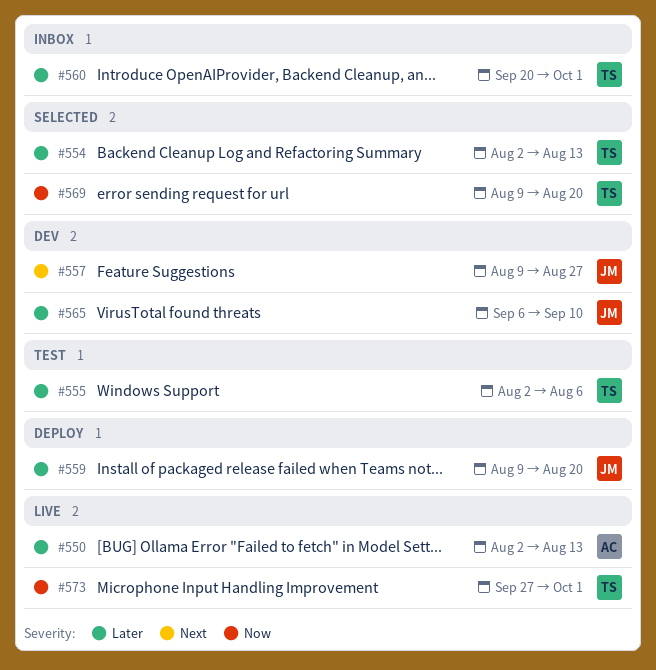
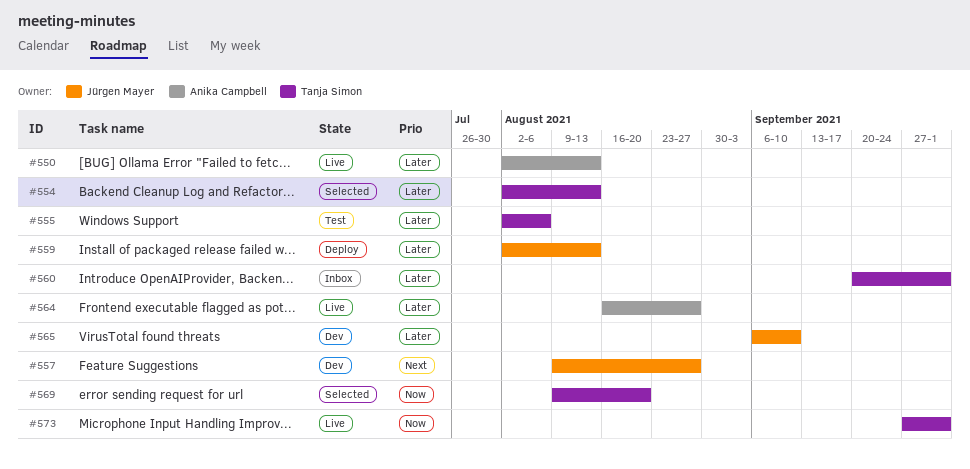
#559, start: Aug 9 -> Aug 2
#559, due: Aug 20 -> Aug 13
#564: none -> present

